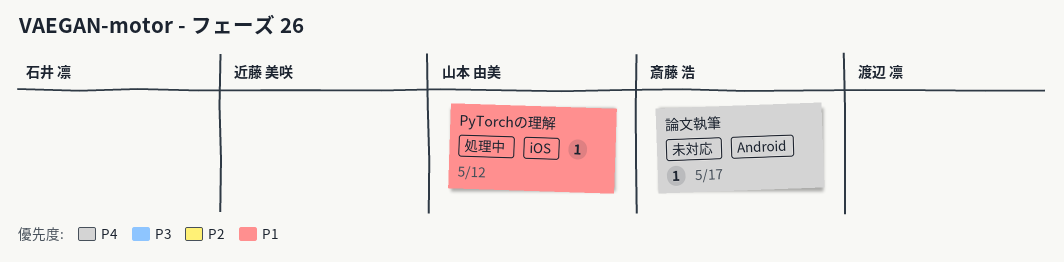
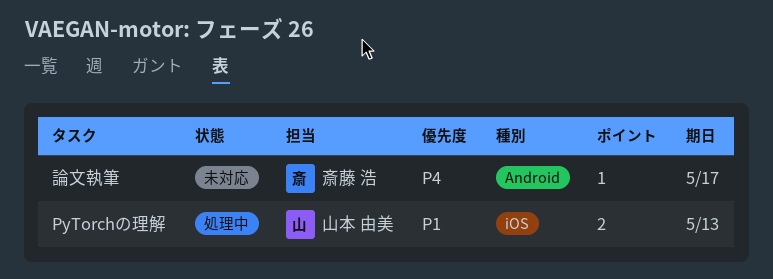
PyTorchの理解, estimate: 1 -> 2
PyTorchの理解, due: May 12 -> May 13

